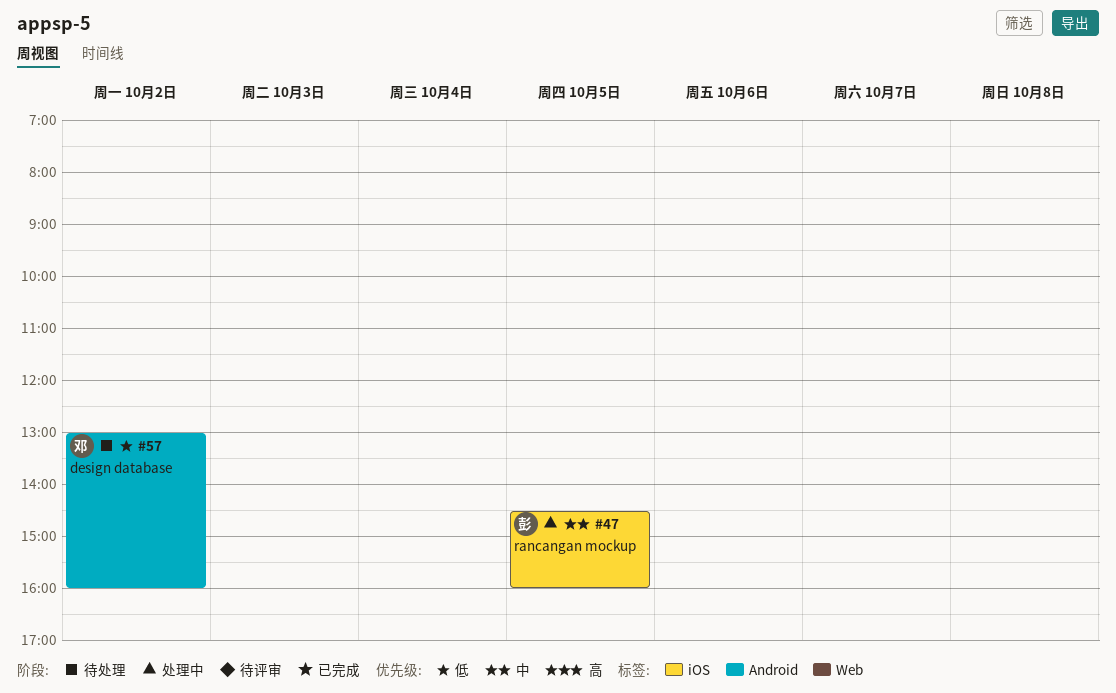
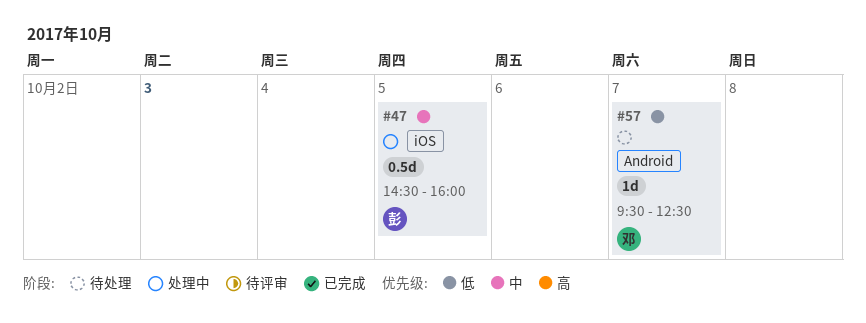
#57, day: Oct 2 -> Oct 7
#57, begins: 13:00 -> 09:30
#57, ends: 16:00 -> 12:30

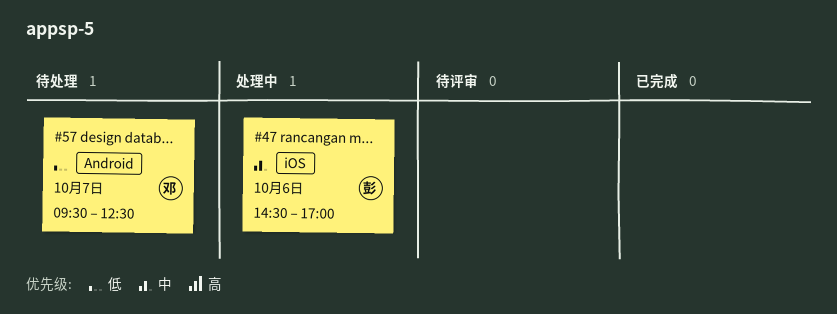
#47, day: Oct 5 -> Oct 6
#47, ends: 16:00 -> 17:00

